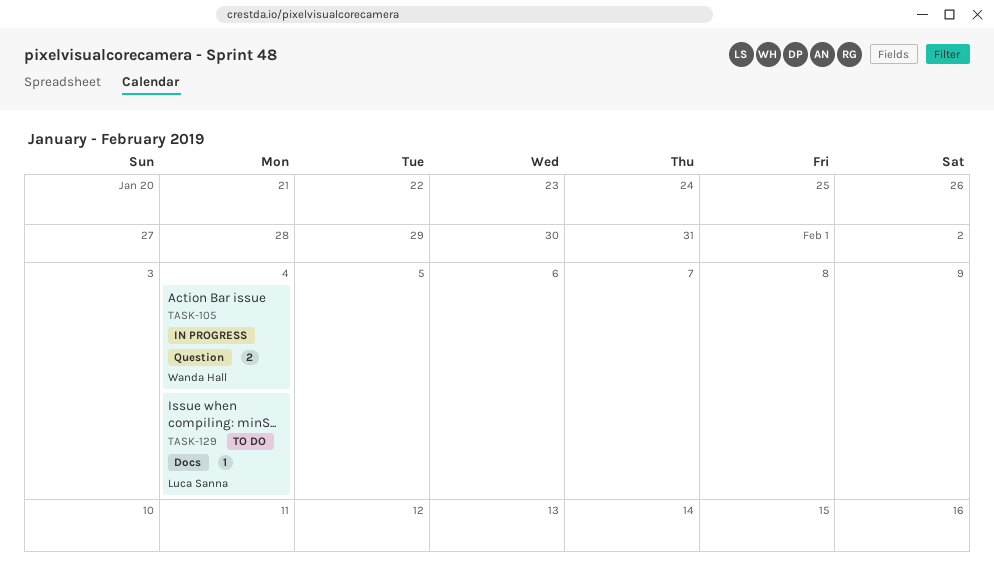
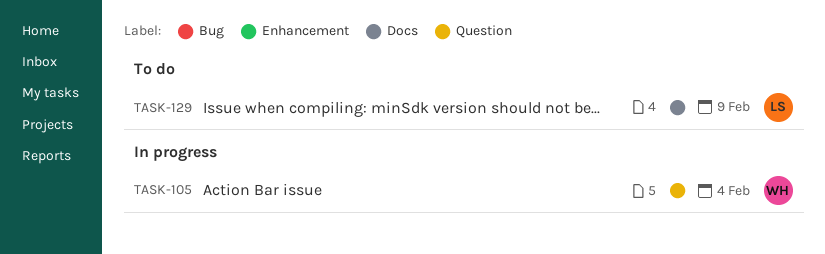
TASK-129, due: Feb 4 -> Feb 9

